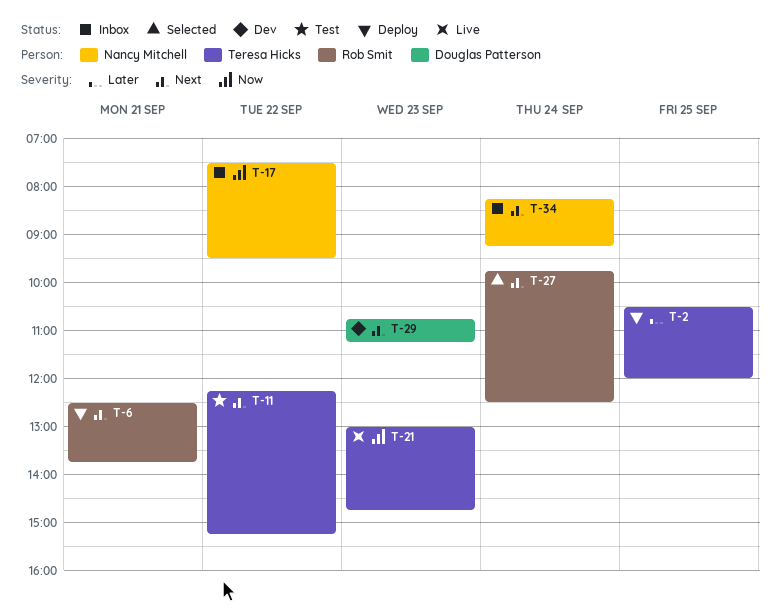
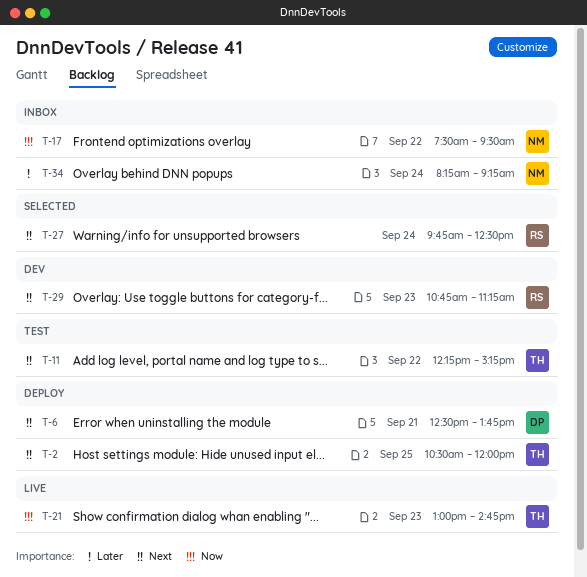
T-2, priority: Later -> Next
T-6, owner: Rob Smit -> Douglas Patterson
T-29, owner: Douglas Patterson -> Rob Smit
T-34, priority: Next -> Later

